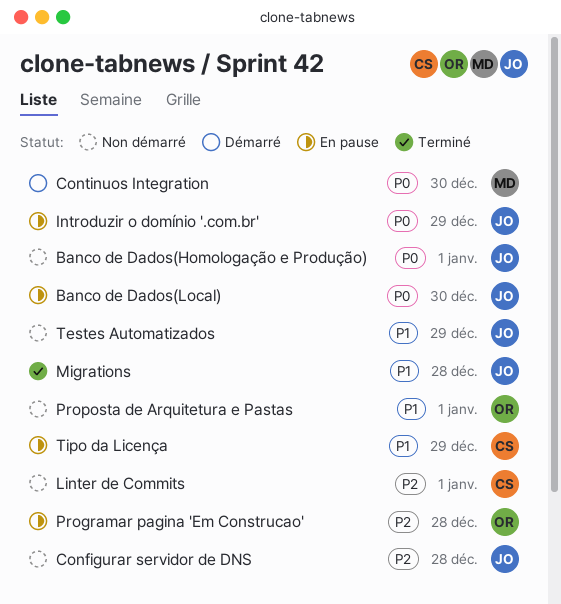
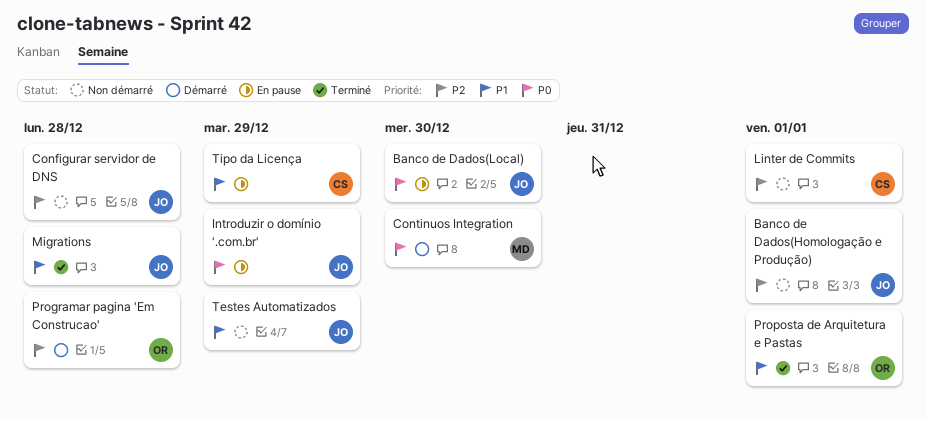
Banco de Dados(Homologação e Produção), priority: P0 -> P2
Programar pagina 'Em Construcao', status: En pause -> Démarré
Proposta de Arquitetura e Pastas, status: Non démarré -> Terminé

